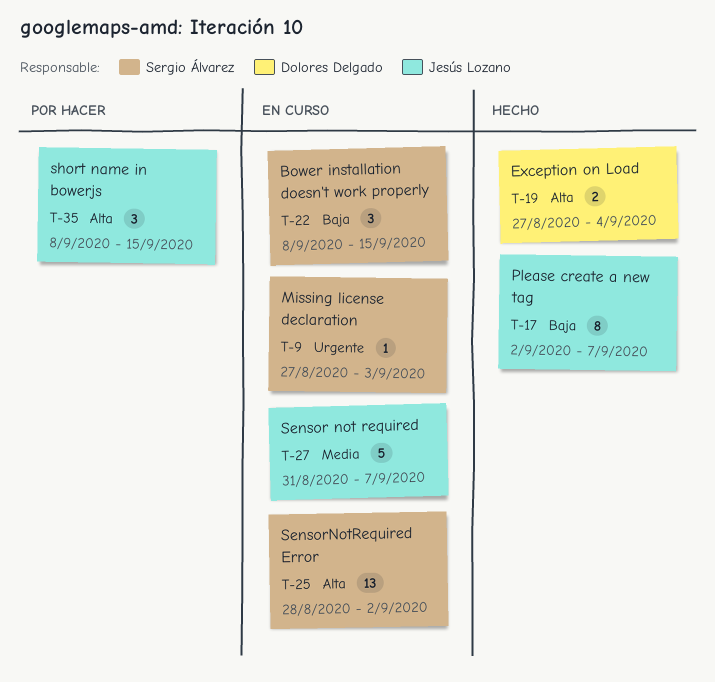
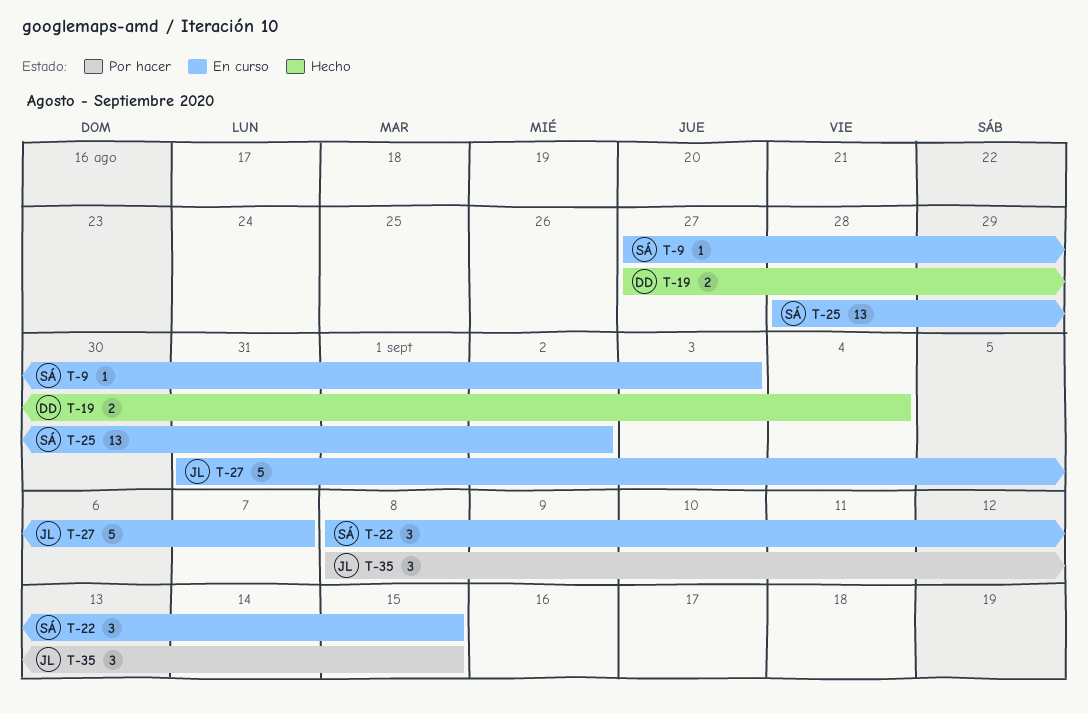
T-17: present -> none

